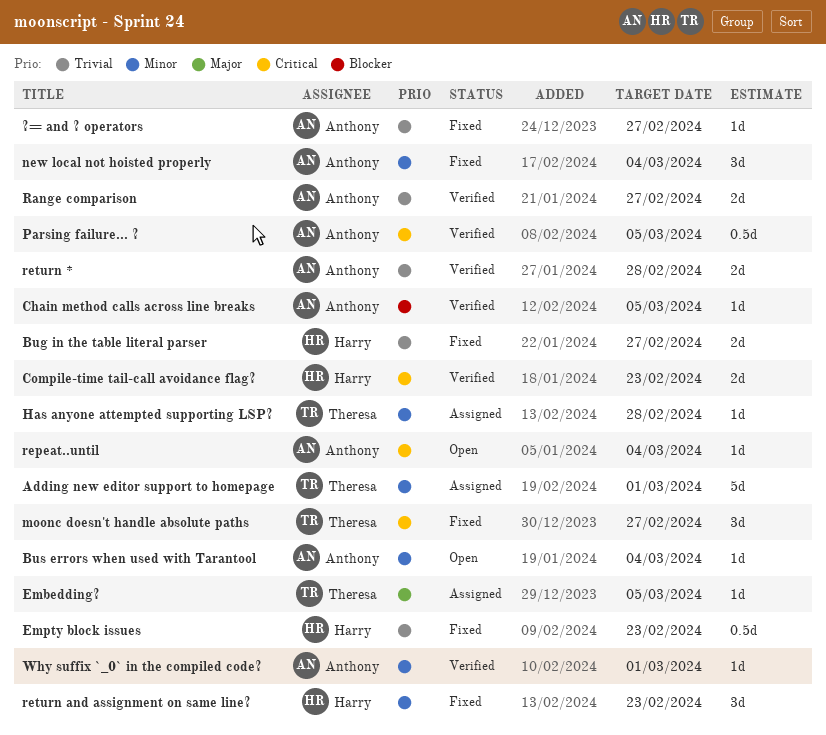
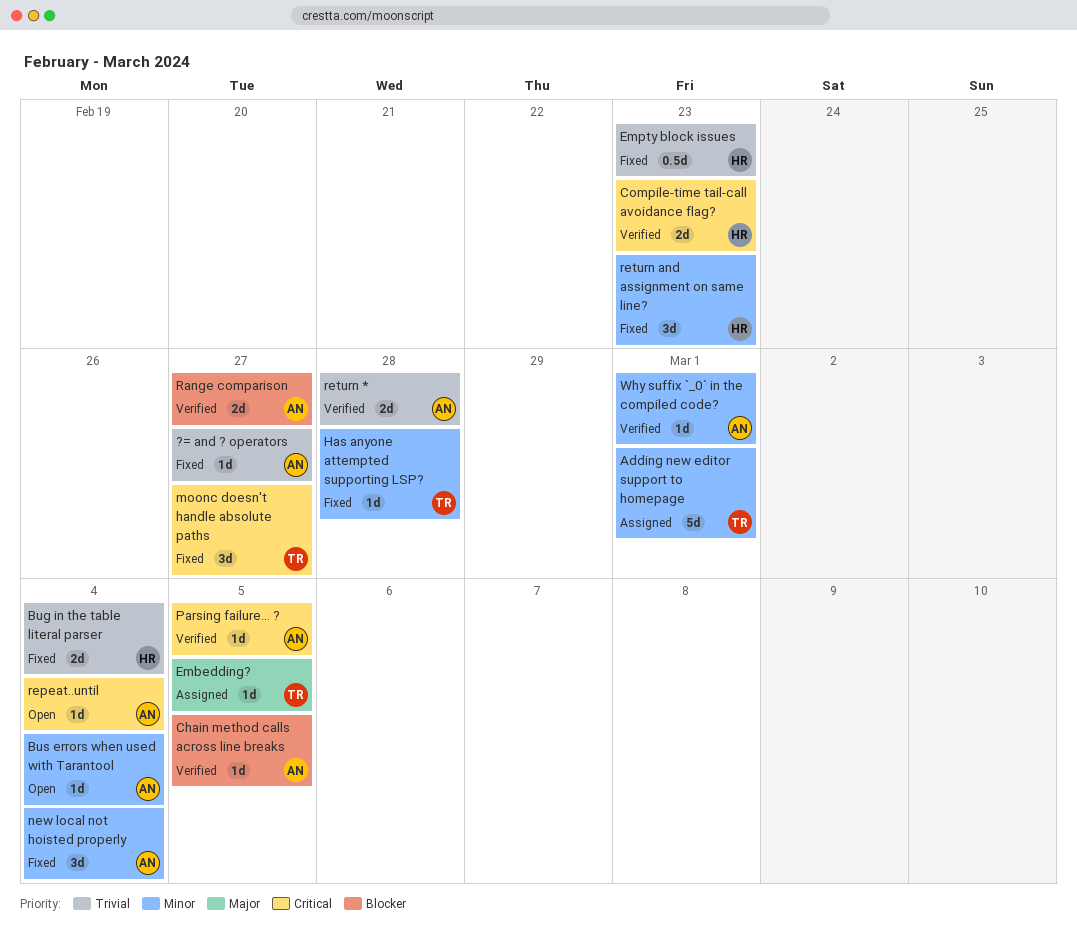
Bug in the table literal parser, due: Feb 27 -> Mar 4
Has anyone attempted supporting LSP?, status: Assigned -> Fixed
Parsing failure... ?, estimate: 0.5d -> 1d
Range comparison, priority: Trivial -> Blocker

